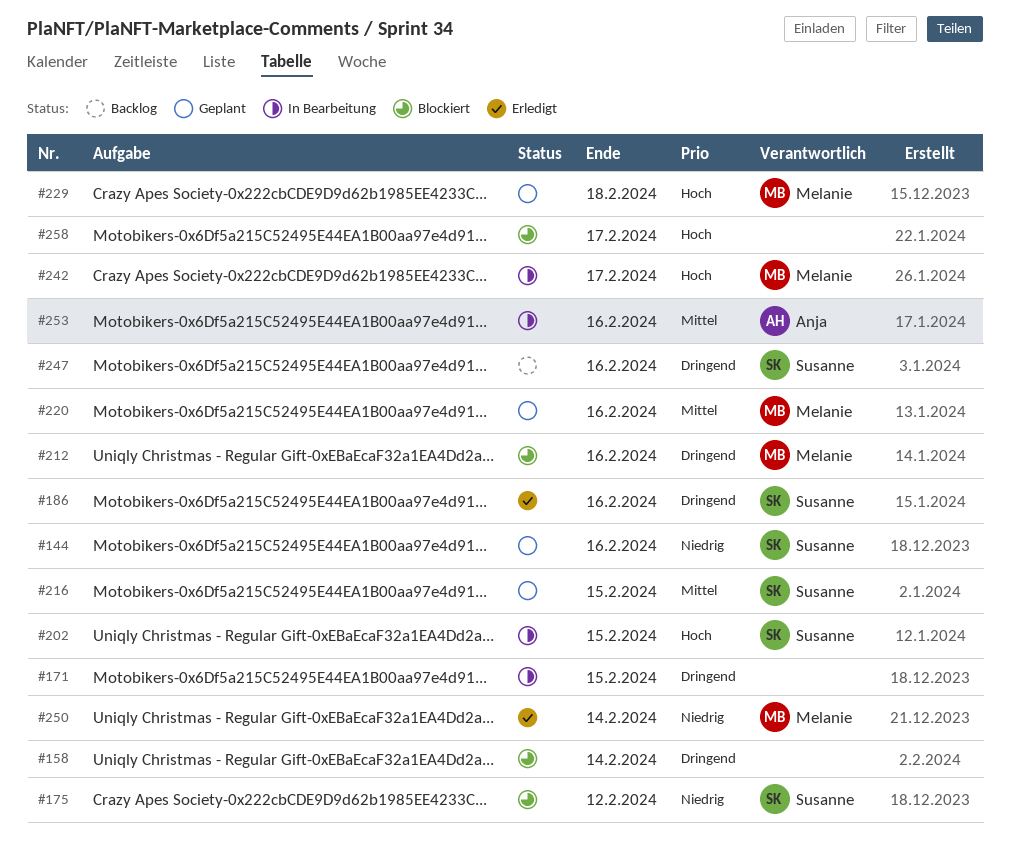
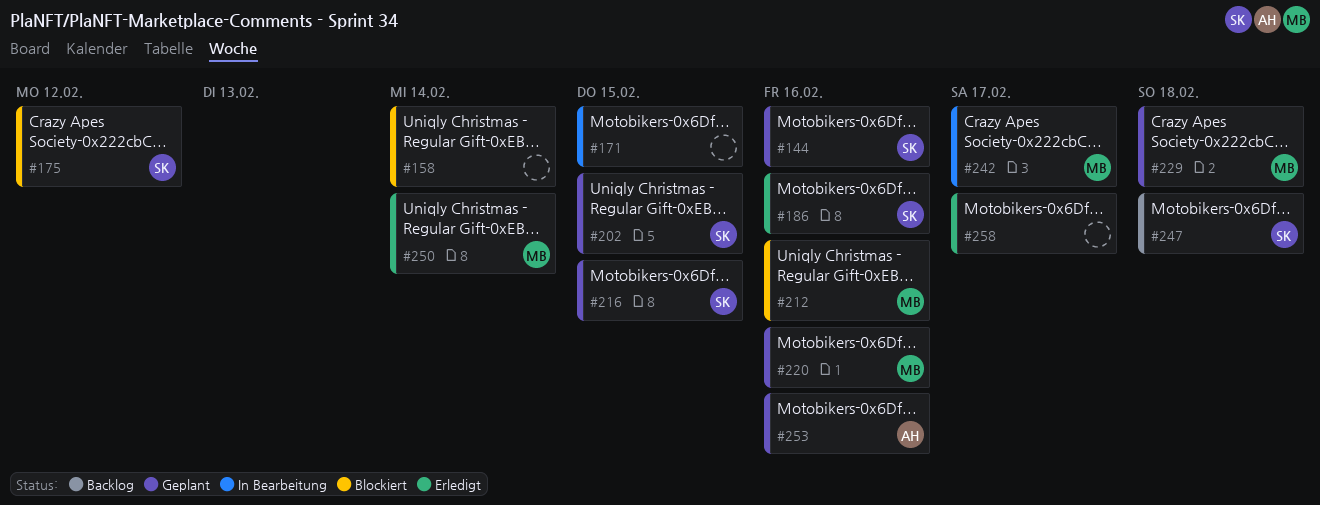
#202, status: In Bearbeitung -> Geplant
#247, due: Feb 16 -> Feb 18
#253, status: In Bearbeitung -> Geplant
#258, status: Blockiert -> Erledigt

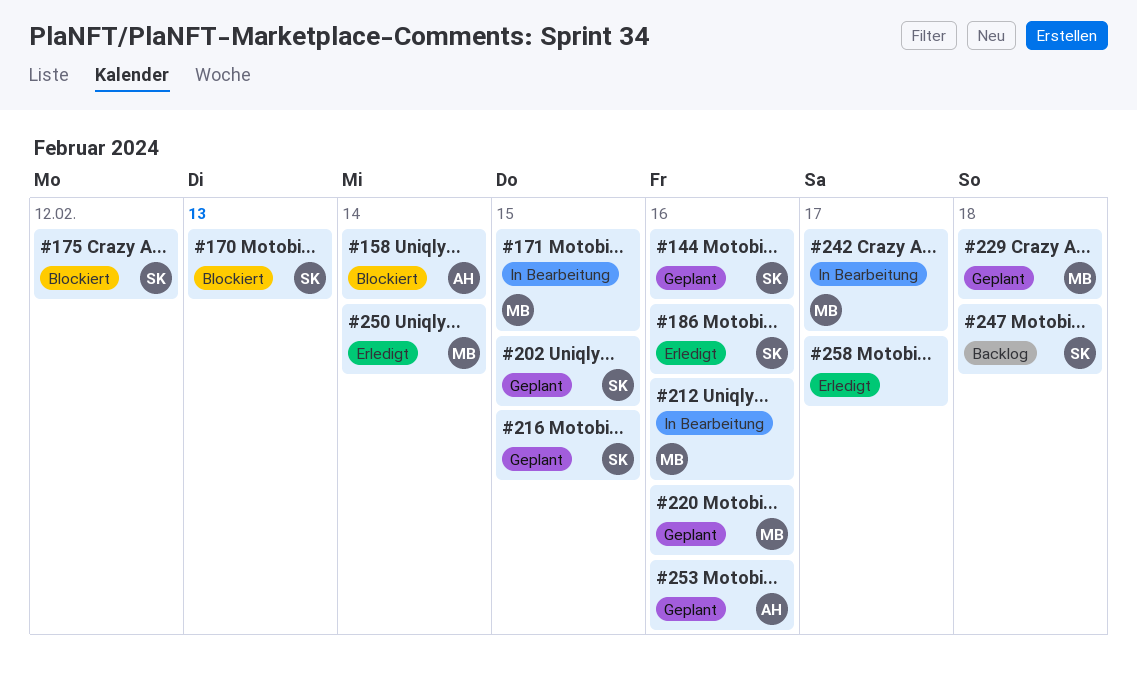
#158, owner: none -> AH
#170: none -> present
#171, owner: none -> MB
#212, status: Blockiert -> In Bearbeitung

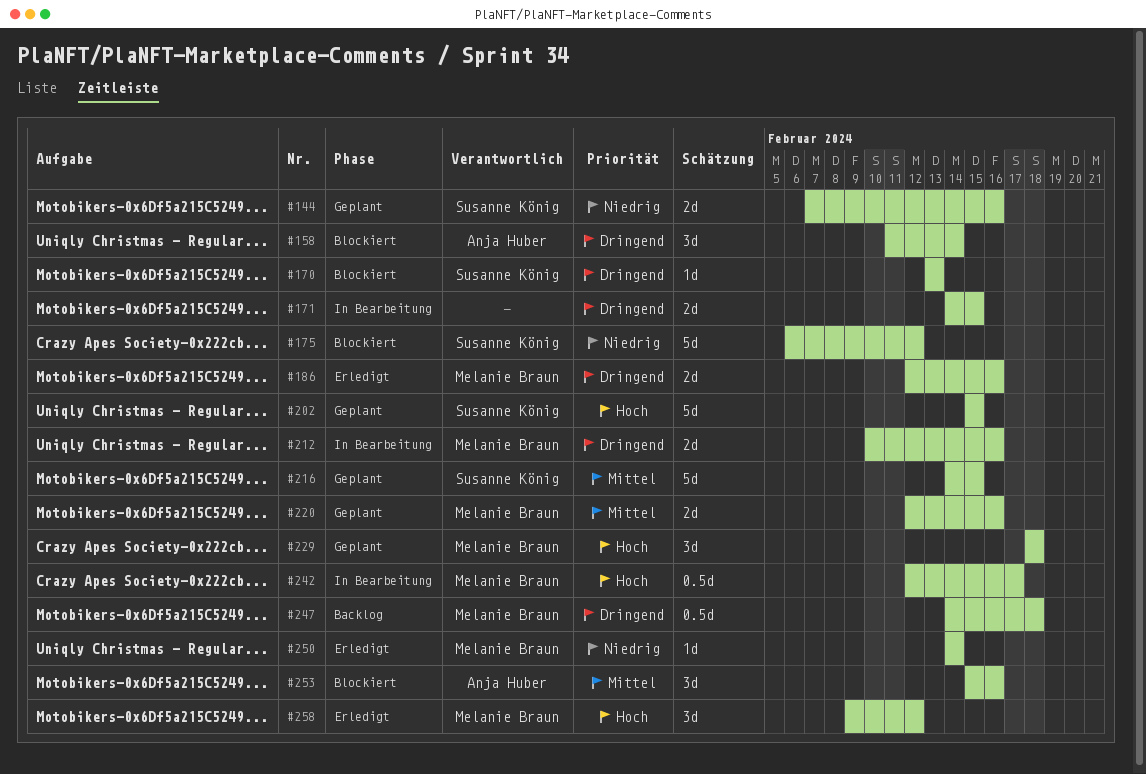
#171, owner: Melanie Braun -> none
#186, owner: Susanne König -> Melanie Braun
#247, owner: Susanne König -> Melanie Braun
#253, status: Geplant -> Blockiert
#258, owner: none -> Melanie Braun
#258, due: Feb 17 -> Feb 12

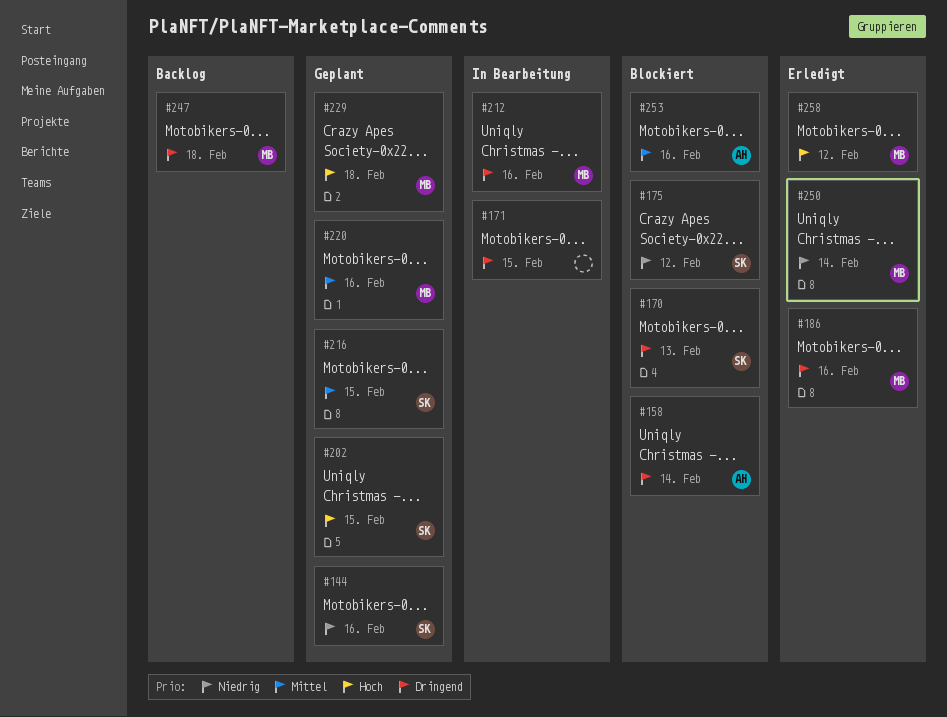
#242: present -> none

